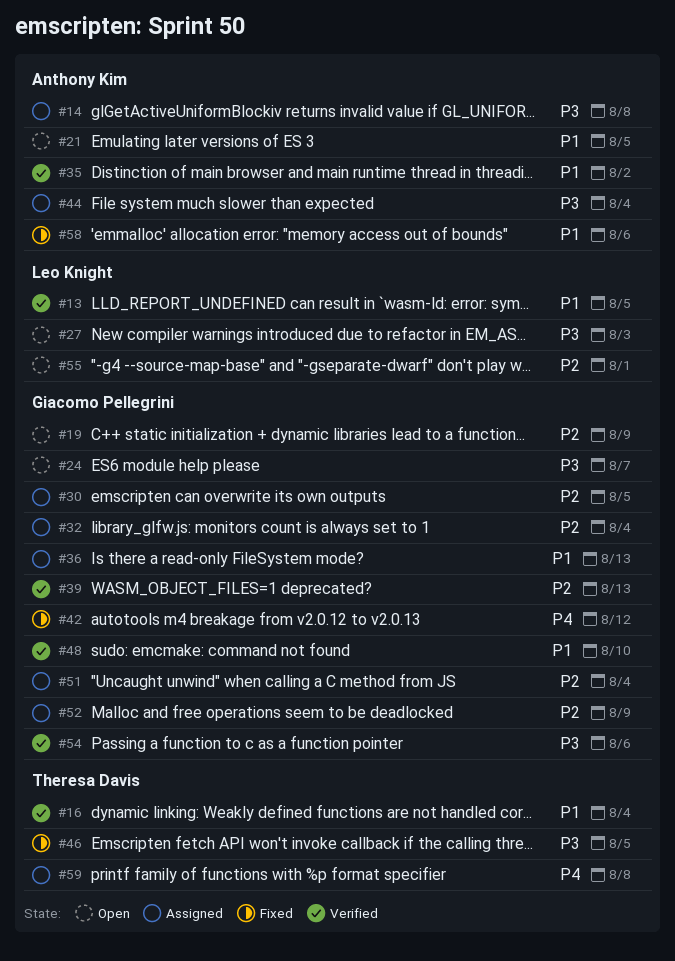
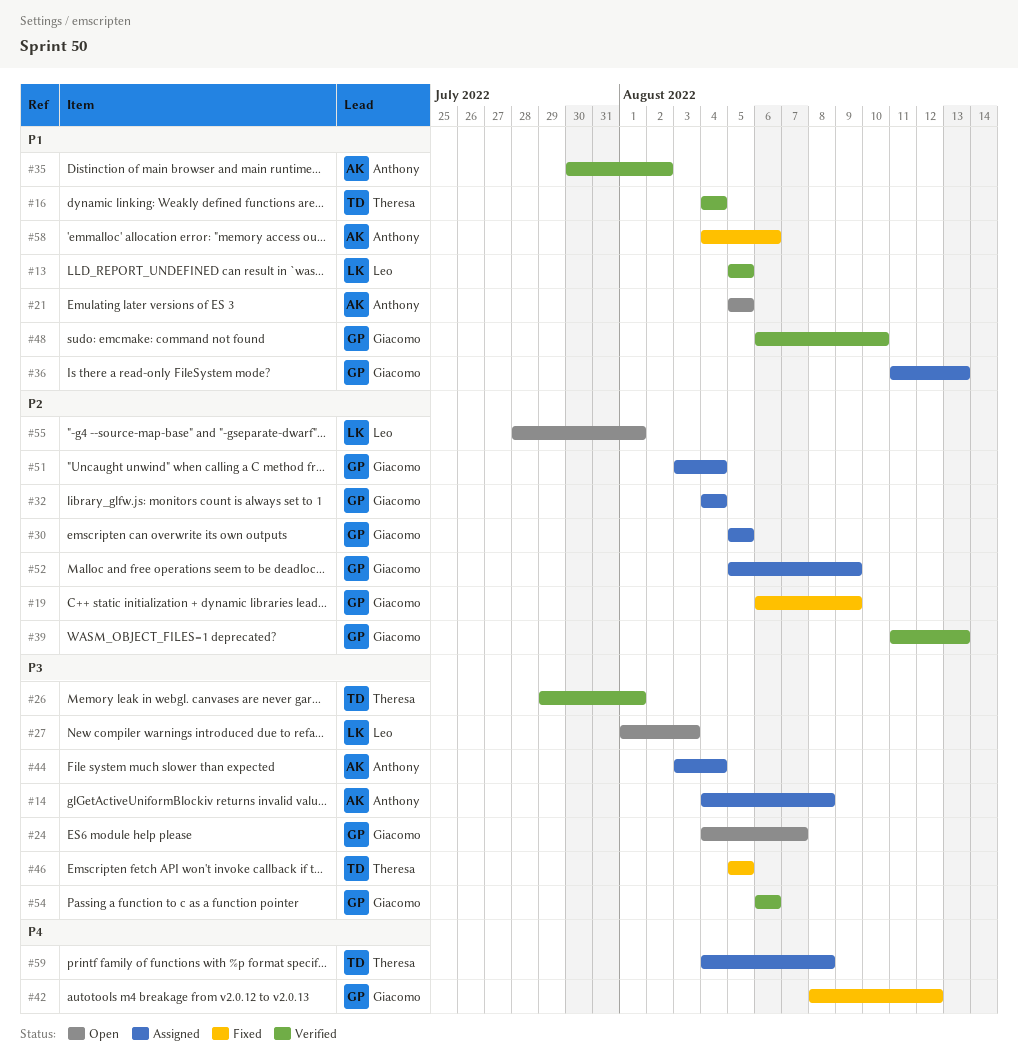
#19, status: Open -> Fixed
#26: none -> present

